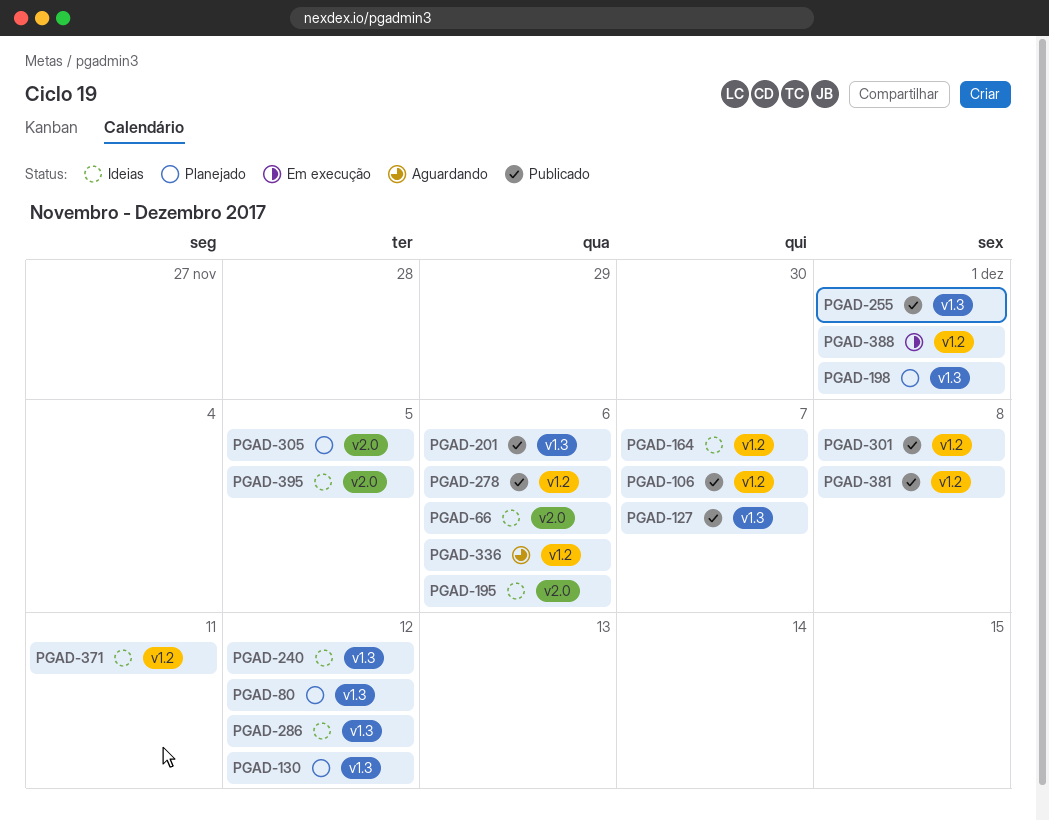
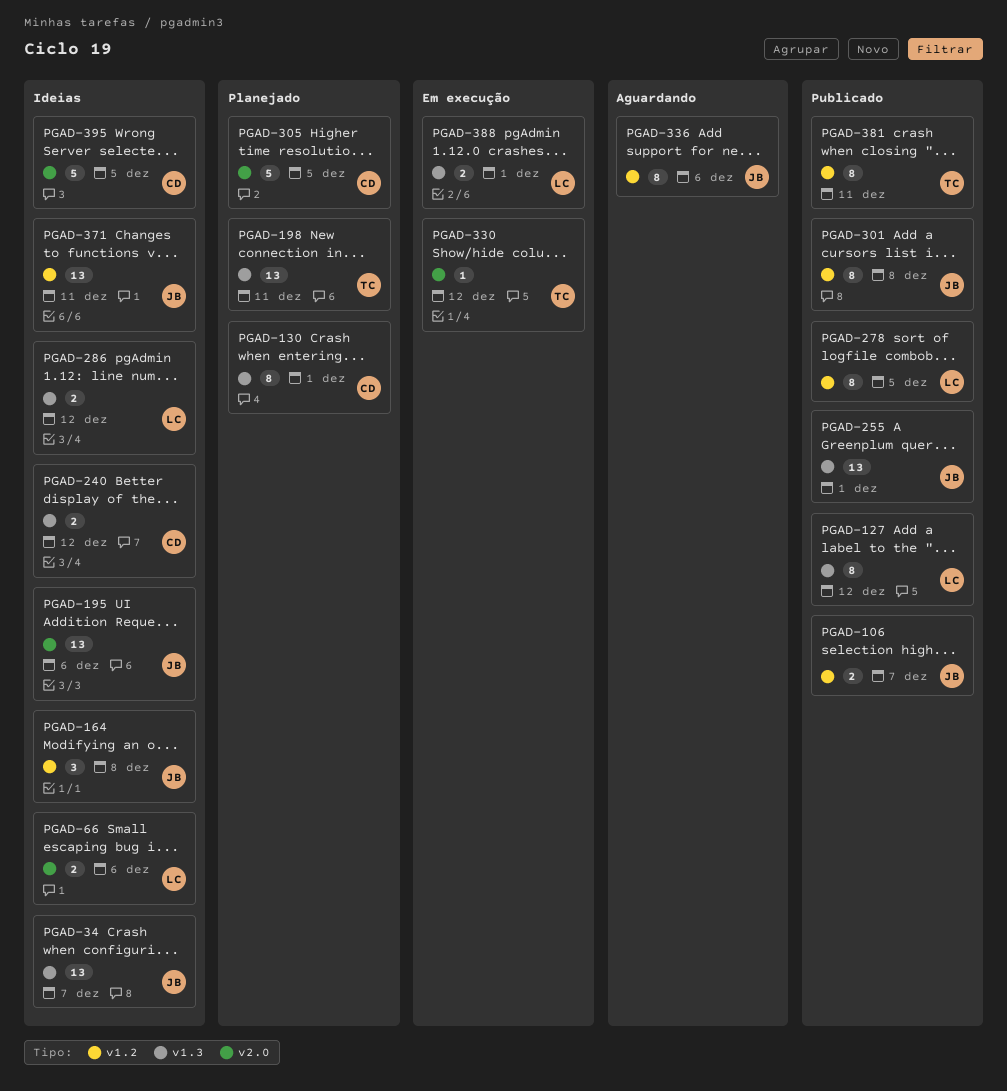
PGAD-34: none -> present
PGAD-80: present -> none
PGAD-127, due: Dec 7 -> Dec 12
PGAD-130, due: Dec 12 -> Dec 1
PGAD-164, due: Dec 7 -> Dec 8
PGAD-198, due: Dec 1 -> Dec 11
PGAD-201: present -> none
PGAD-278, due: Dec 6 -> Dec 5
PGAD-330: none -> present
PGAD-381, due: Dec 8 -> Dec 11
PGAD-388, label: v1.2 -> v1.3

